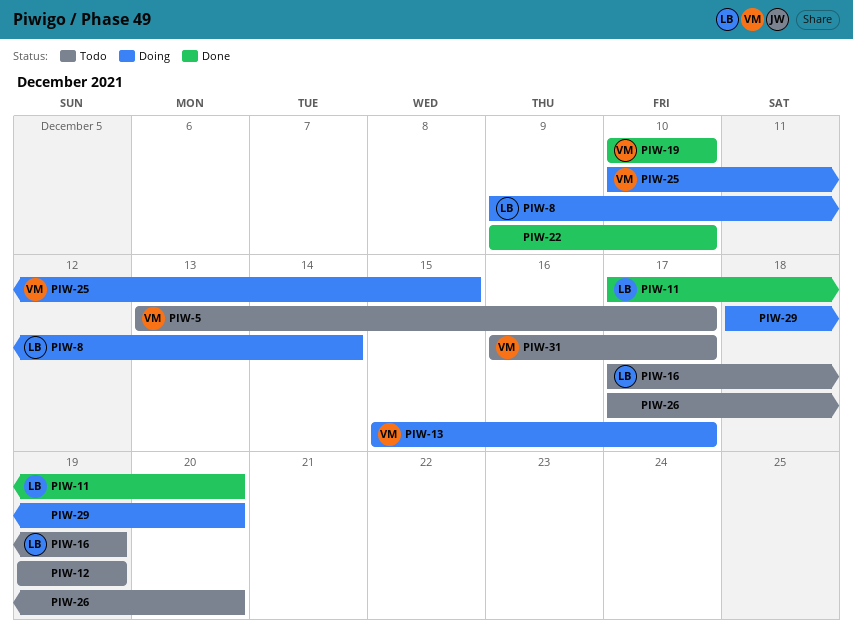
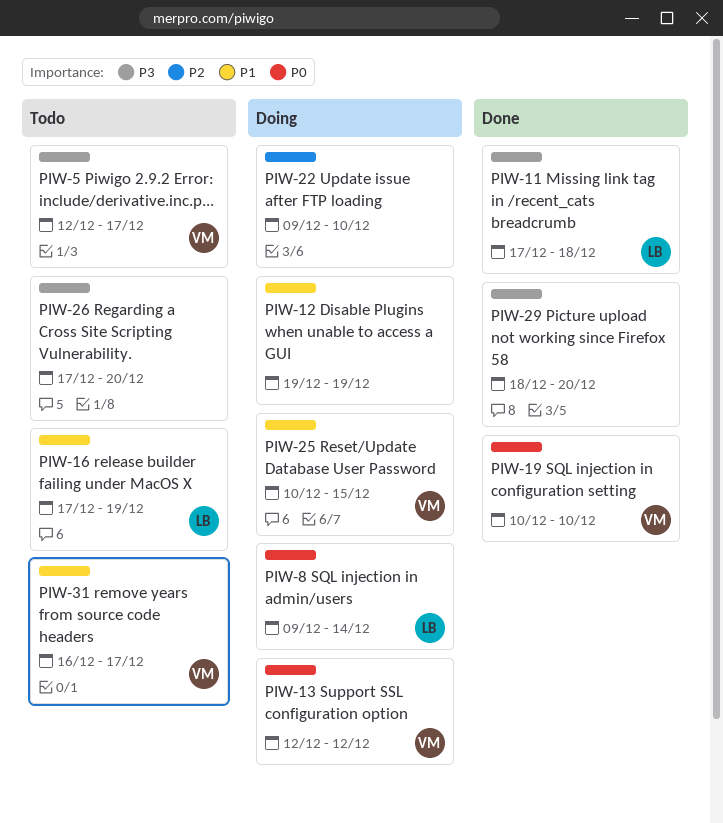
PIW-5, start: Dec 13 -> Dec 12
PIW-11, due: Dec 20 -> Dec 18
PIW-12, status: Todo -> Doing
PIW-13, start: Dec 15 -> Dec 12
PIW-13, due: Dec 17 -> Dec 12
PIW-22, status: Done -> Doing
PIW-29, status: Doing -> Done

